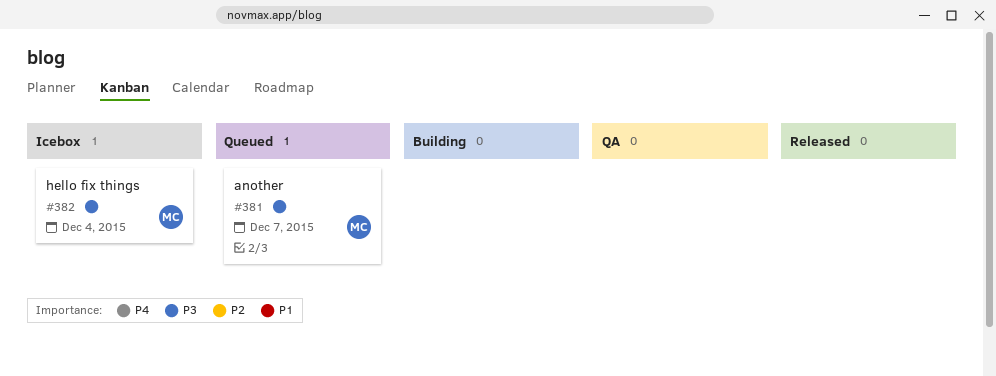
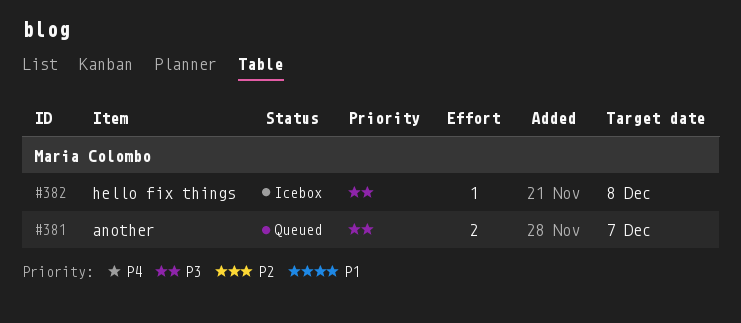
#382, due: Dec 4 -> Dec 8

